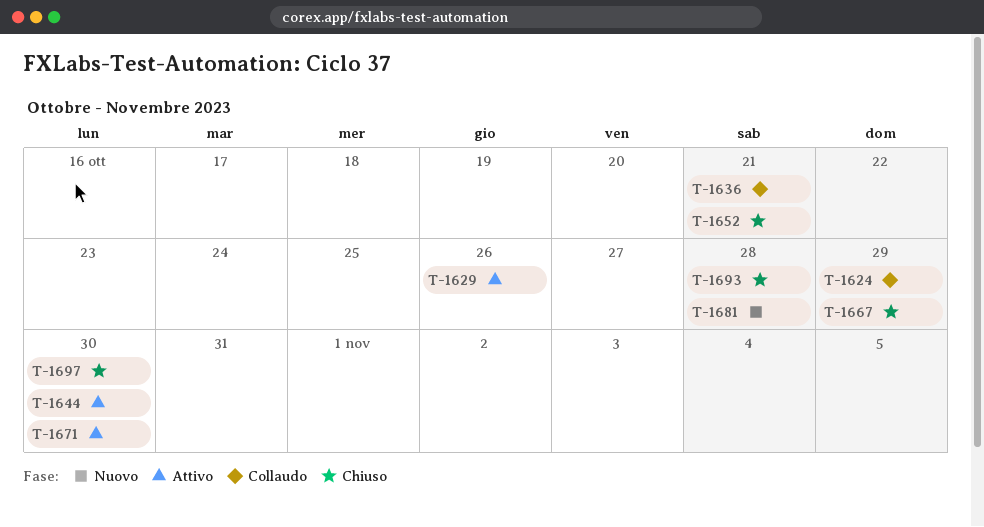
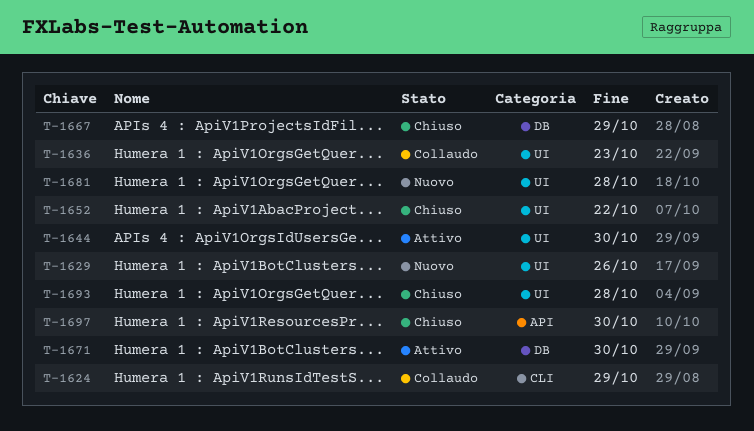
T-1629, status: Attivo -> Nuovo
T-1636, due: Oct 21 -> Oct 23
T-1652, due: Oct 21 -> Oct 22

